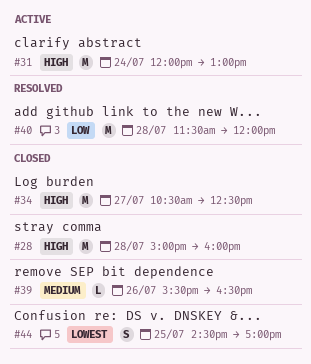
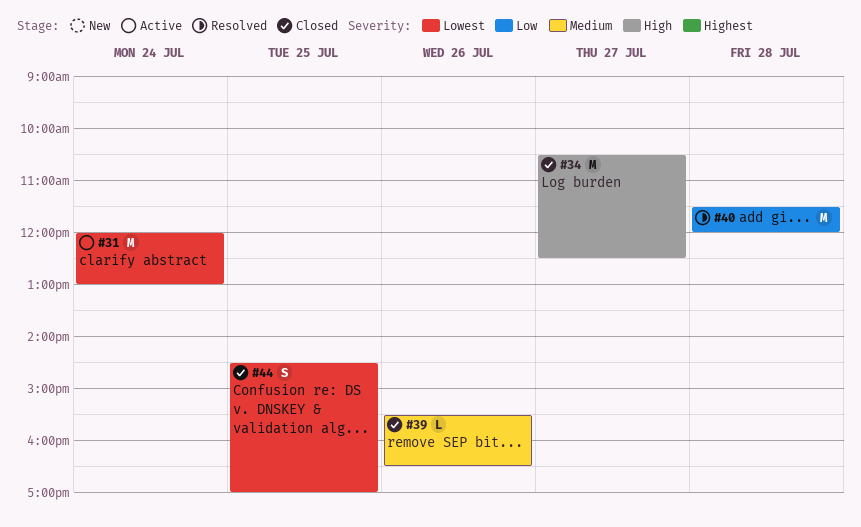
#28: present -> none
#31, priority: High -> Lowest

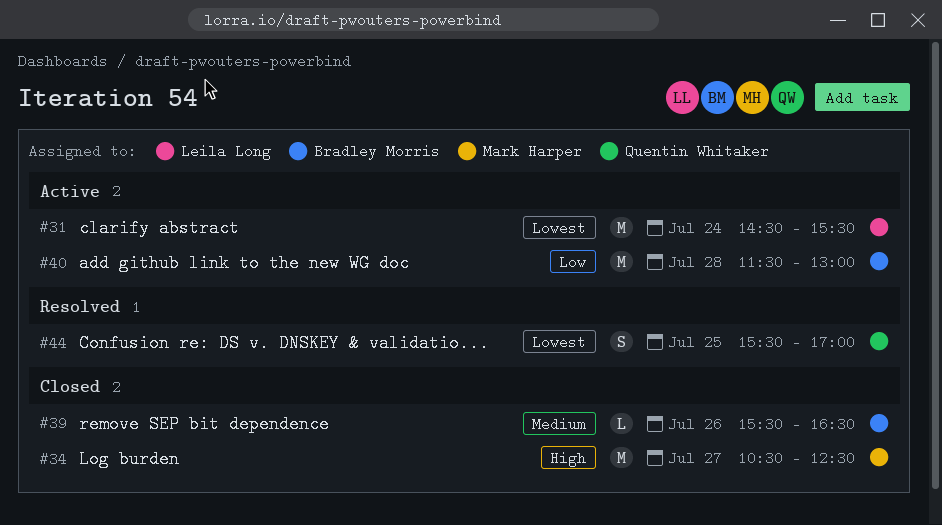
#31, begins: 12:00 -> 14:30
#31, ends: 13:00 -> 15:30
#40, status: Resolved -> Active
#40, ends: 12:00 -> 13:00
#44, status: Closed -> Resolved
#44, begins: 14:30 -> 15:30

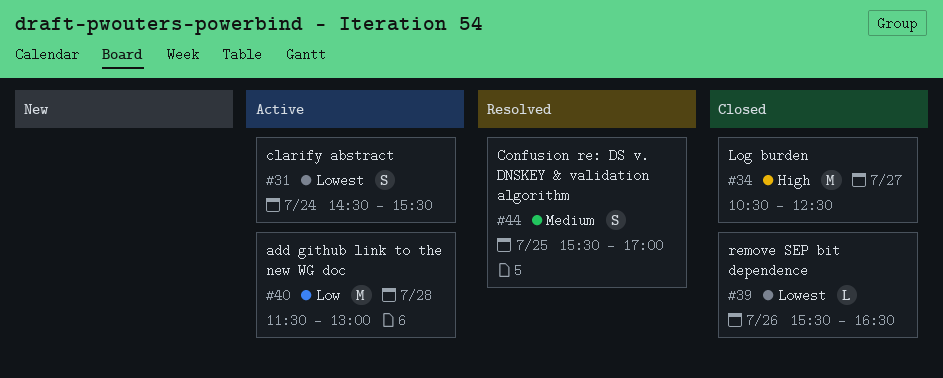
#31, estimate: M -> S
#39, priority: Medium -> Lowest
#44, priority: Lowest -> Medium

